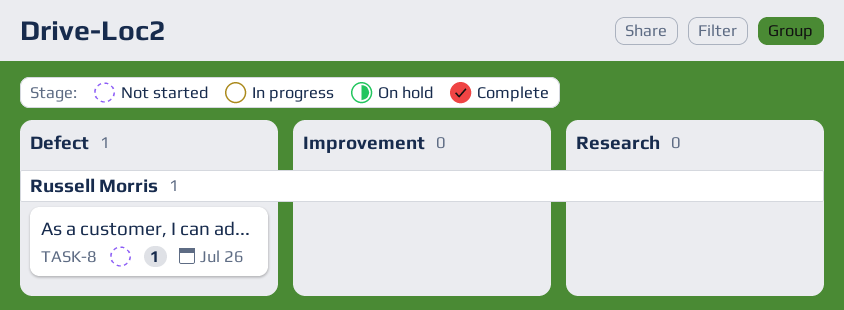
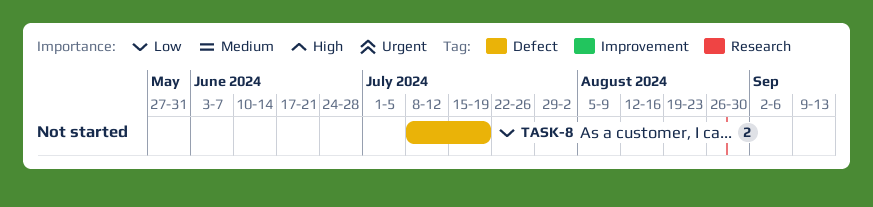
TASK-8, estimate: 1 -> 2
TASK-8, due: Jul 26 -> Jul 19

